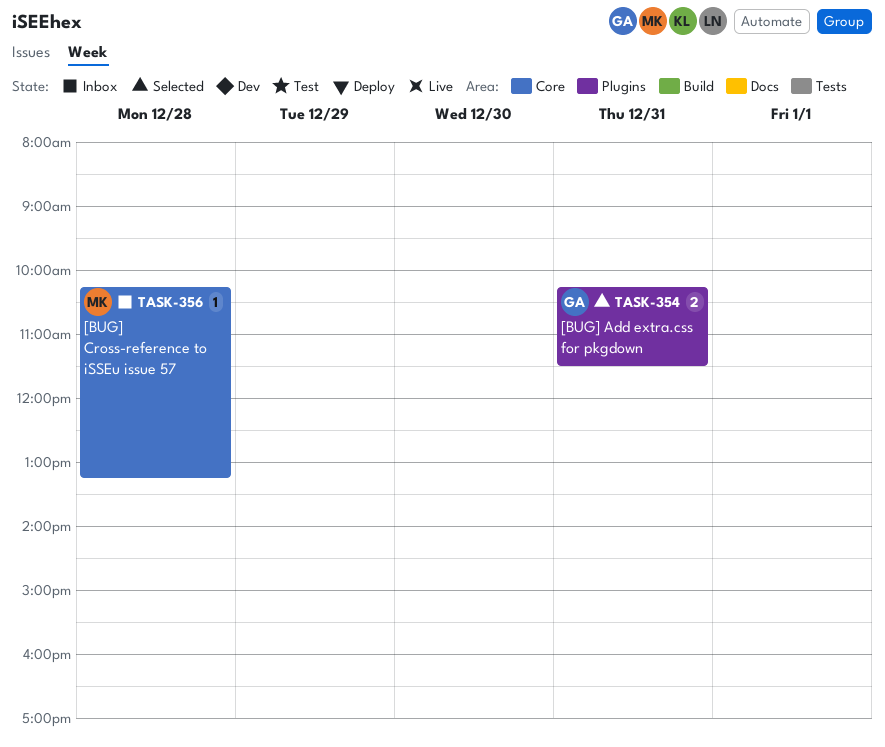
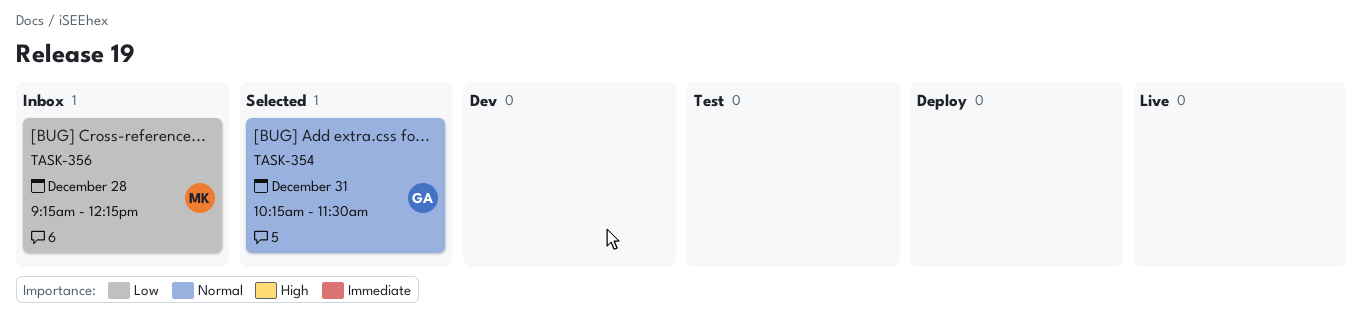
TASK-356, begins: 10:15 -> 09:15
TASK-356, ends: 13:15 -> 12:15

